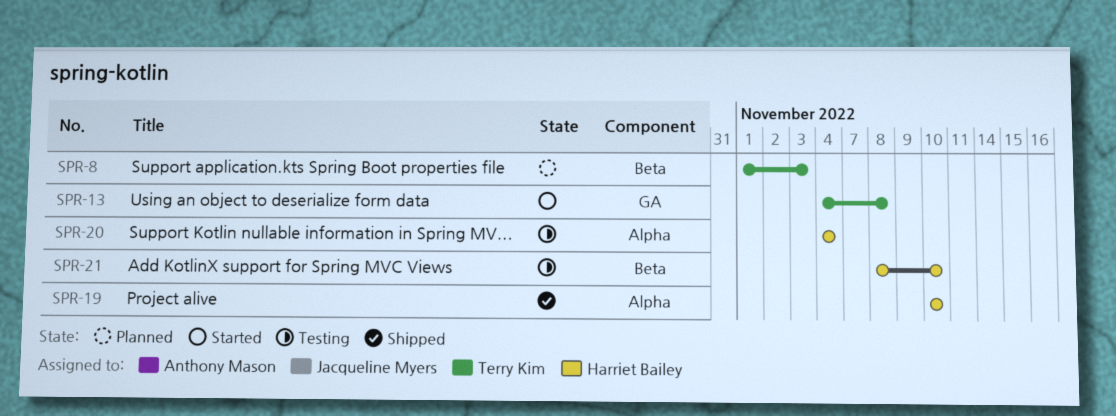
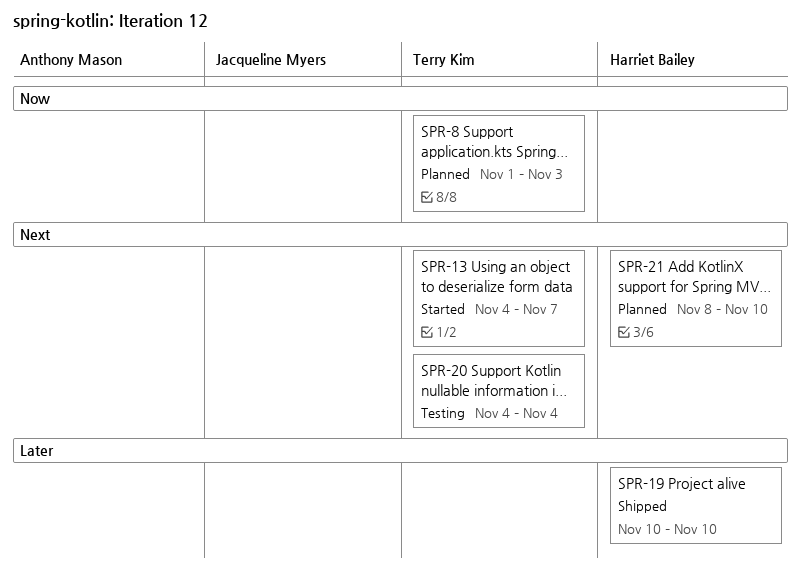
SPR-13, due: Nov 8 -> Nov 7
SPR-20, owner: Harriet Bailey -> Terry Kim
SPR-21, status: Testing -> Planned

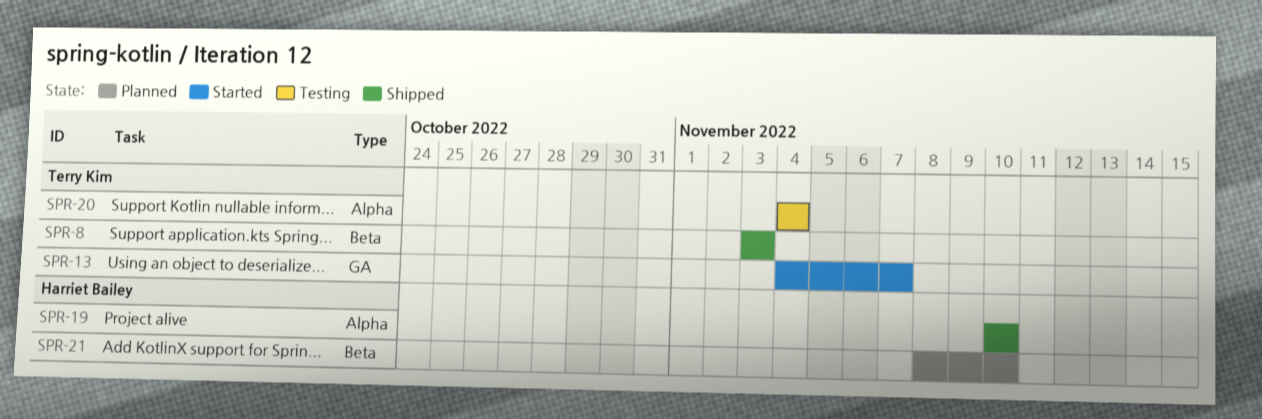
SPR-8, status: Planned -> Shipped
SPR-8, start: Nov 1 -> Nov 3

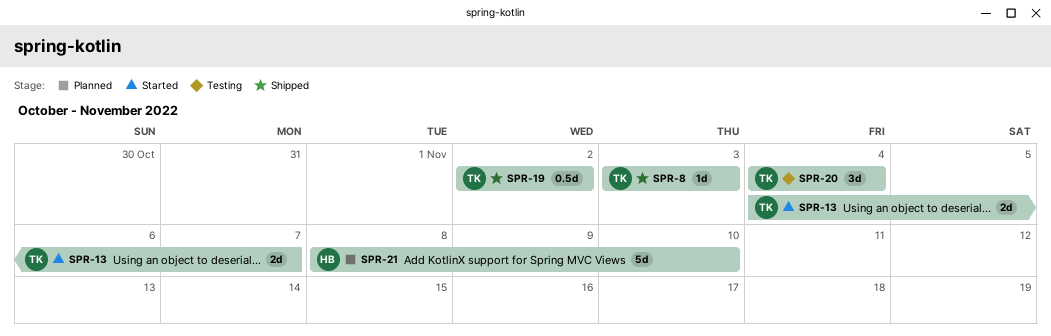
SPR-19, owner: Harriet Bailey -> Terry Kim
SPR-19, start: Nov 10 -> Nov 2
SPR-19, due: Nov 10 -> Nov 2

